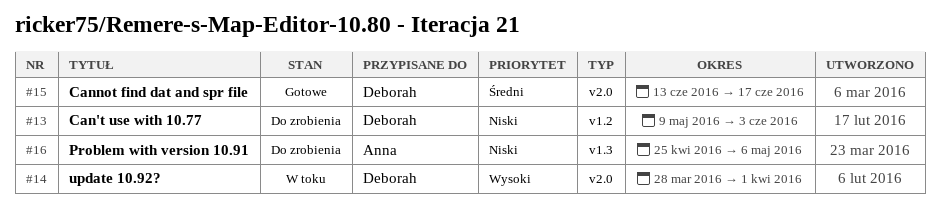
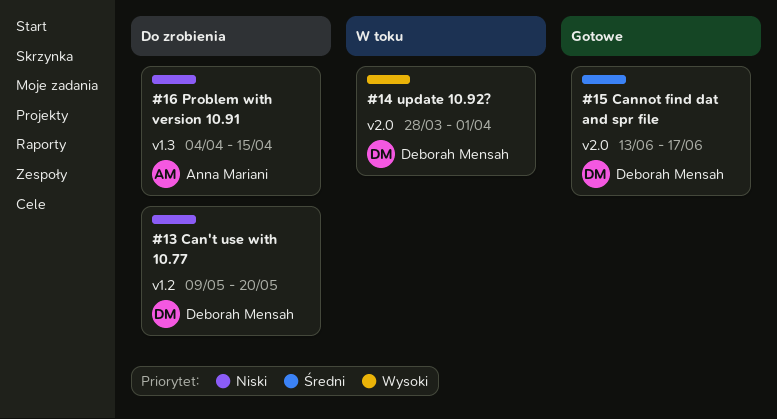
#13, due: Jun 3 -> May 20
#16, start: Apr 25 -> Apr 4
#16, due: May 6 -> Apr 15

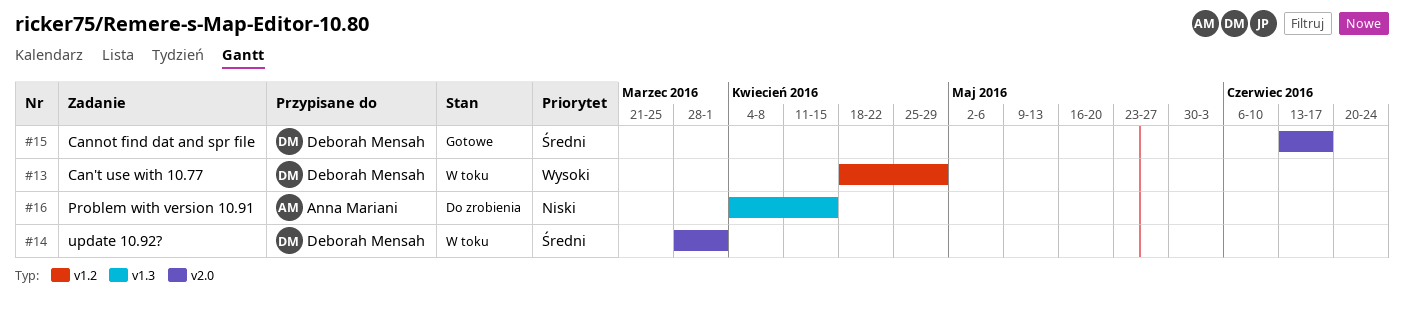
#13, status: Do zrobienia -> W toku
#13, priority: Niski -> Wysoki
#13, start: May 9 -> Apr 18
#13, due: May 20 -> Apr 29
#14, priority: Wysoki -> Średni

